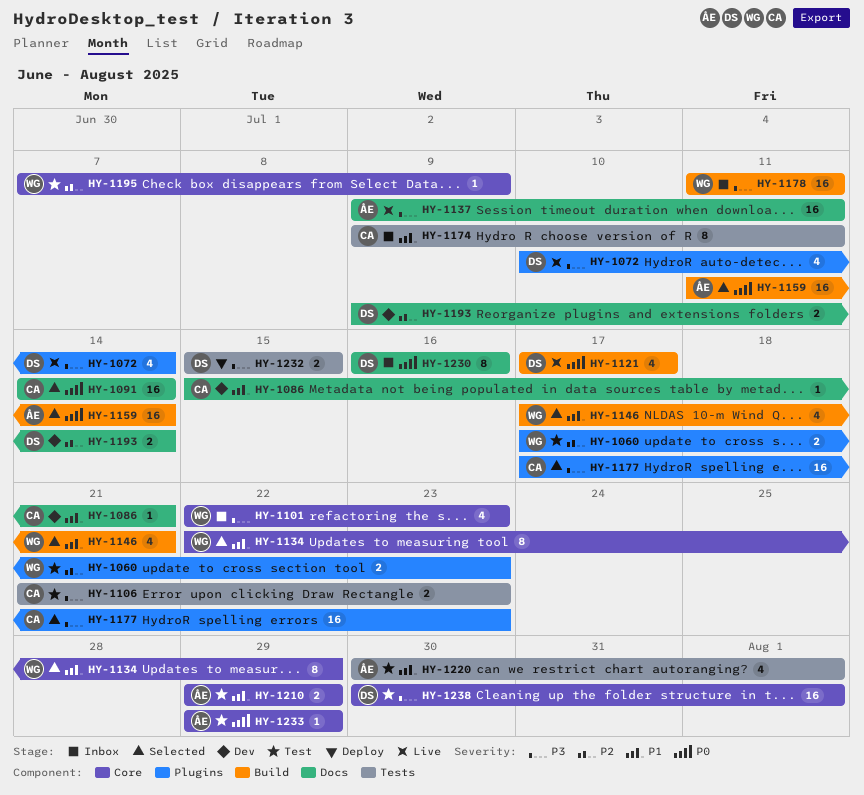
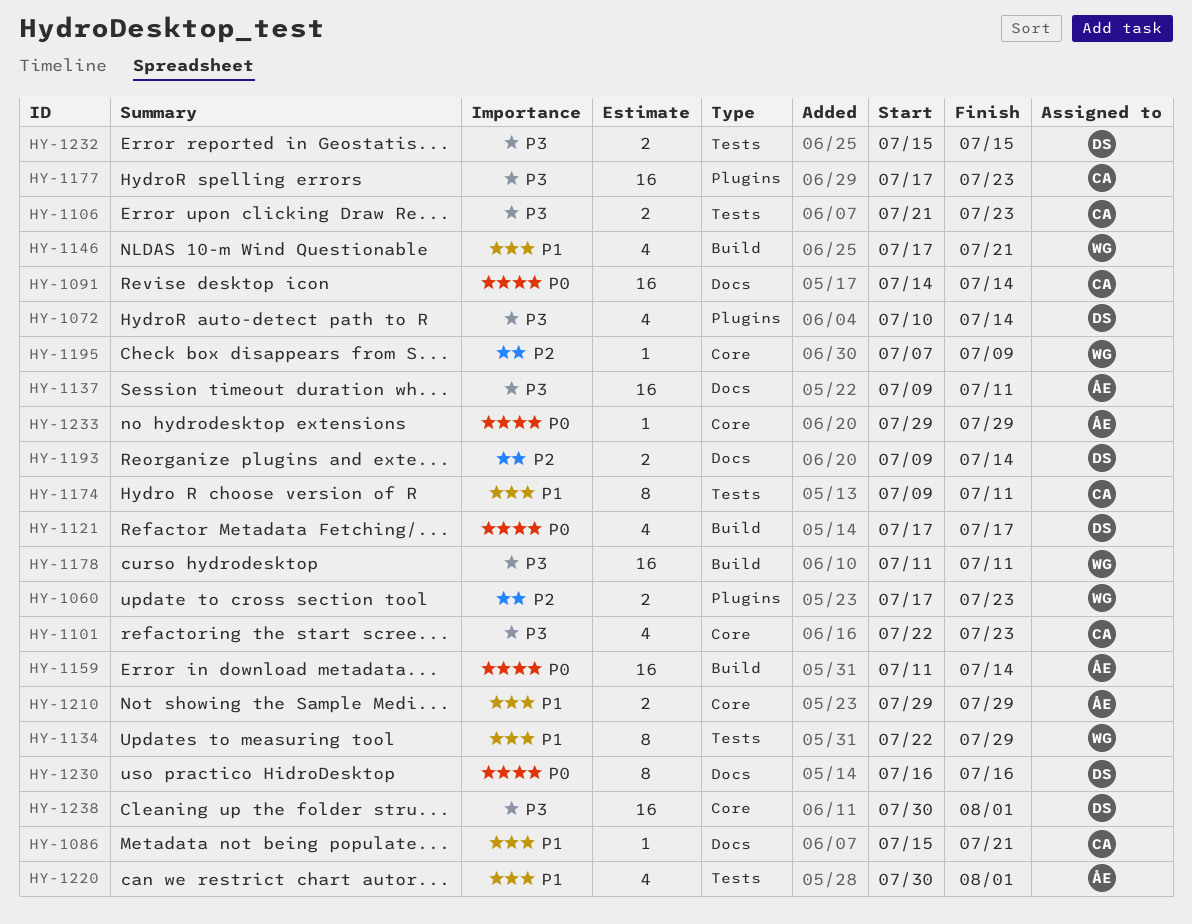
HY-1101, owner: WG -> CA
HY-1134, label: Core -> Tests

